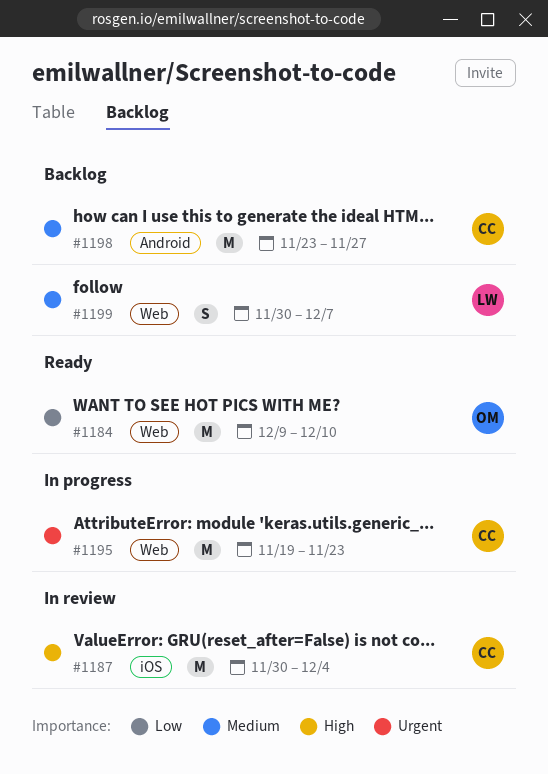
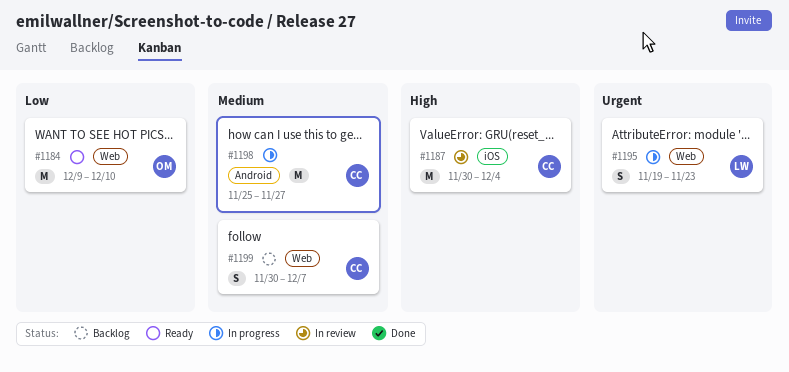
#1195, owner: CC -> LW
#1195, estimate: M -> S
#1198, status: Backlog -> In progress
#1198, start: Nov 23 -> Nov 25
#1199, owner: LW -> CC

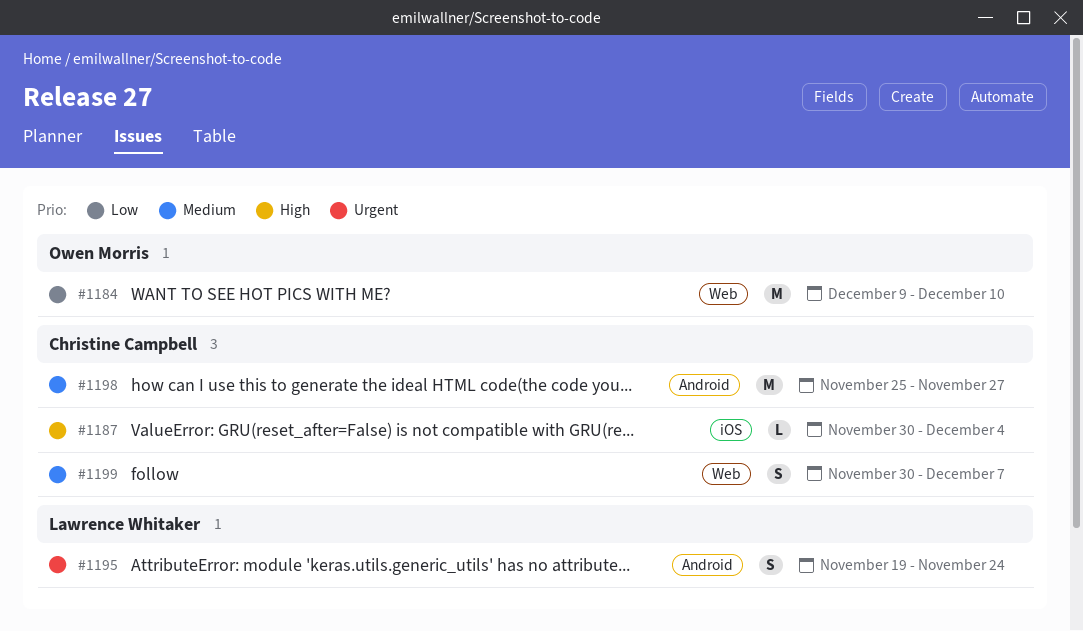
#1187, estimate: M -> L
#1195, label: Web -> Android
#1195, due: Nov 23 -> Nov 24

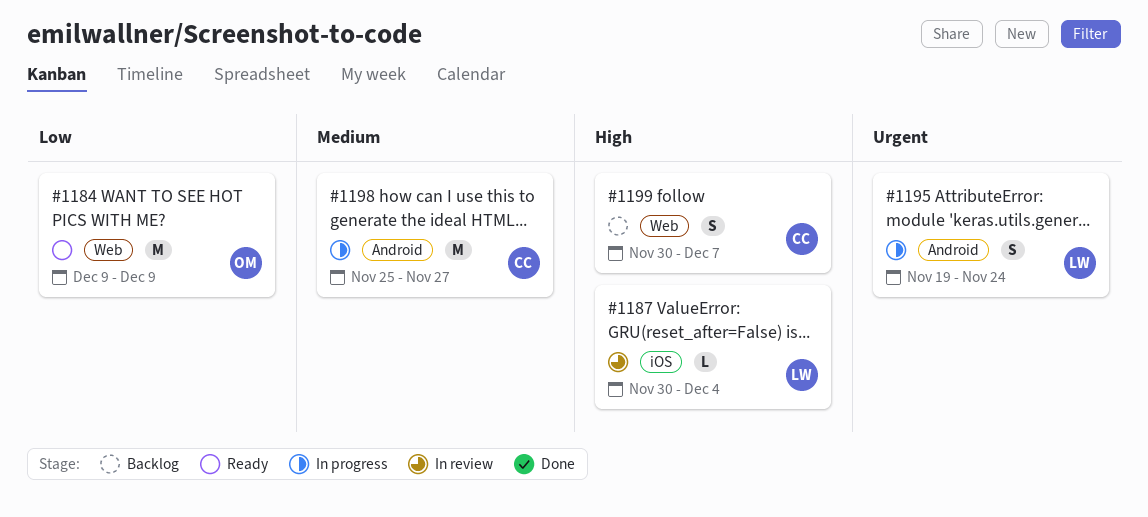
#1184, due: Dec 10 -> Dec 9
#1187, owner: Christine Campbell -> Lawrence Whitaker
#1199, priority: Medium -> High

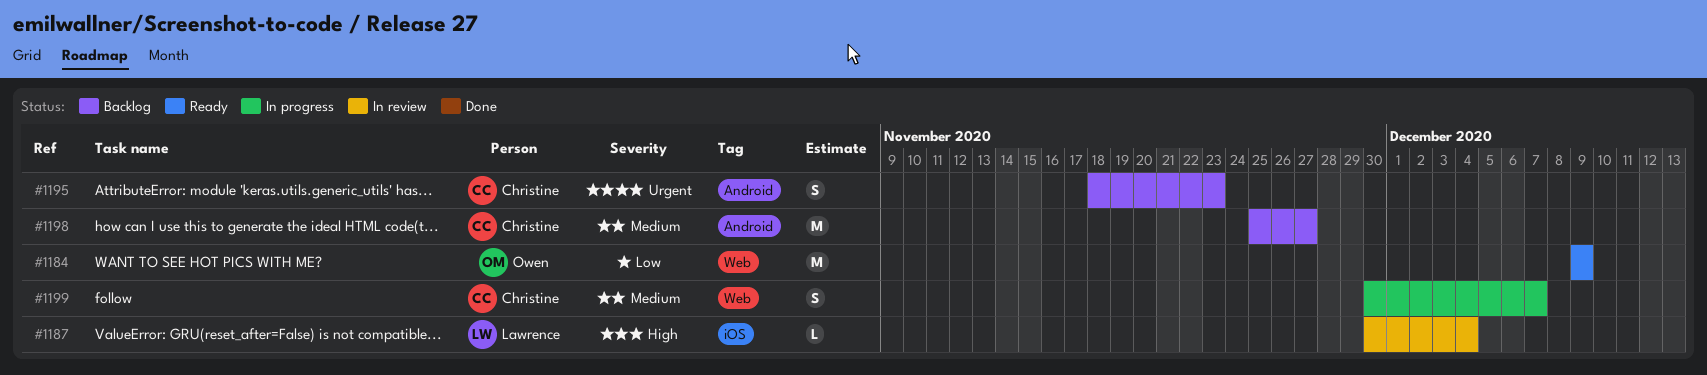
#1195, status: In progress -> Backlog
#1195, owner: Lawrence -> Christine
#1195, start: Nov 19 -> Nov 18
#1195, due: Nov 24 -> Nov 23
#1198, status: In progress -> Backlog
#1199, status: Backlog -> In progress
#1199, priority: High -> Medium

